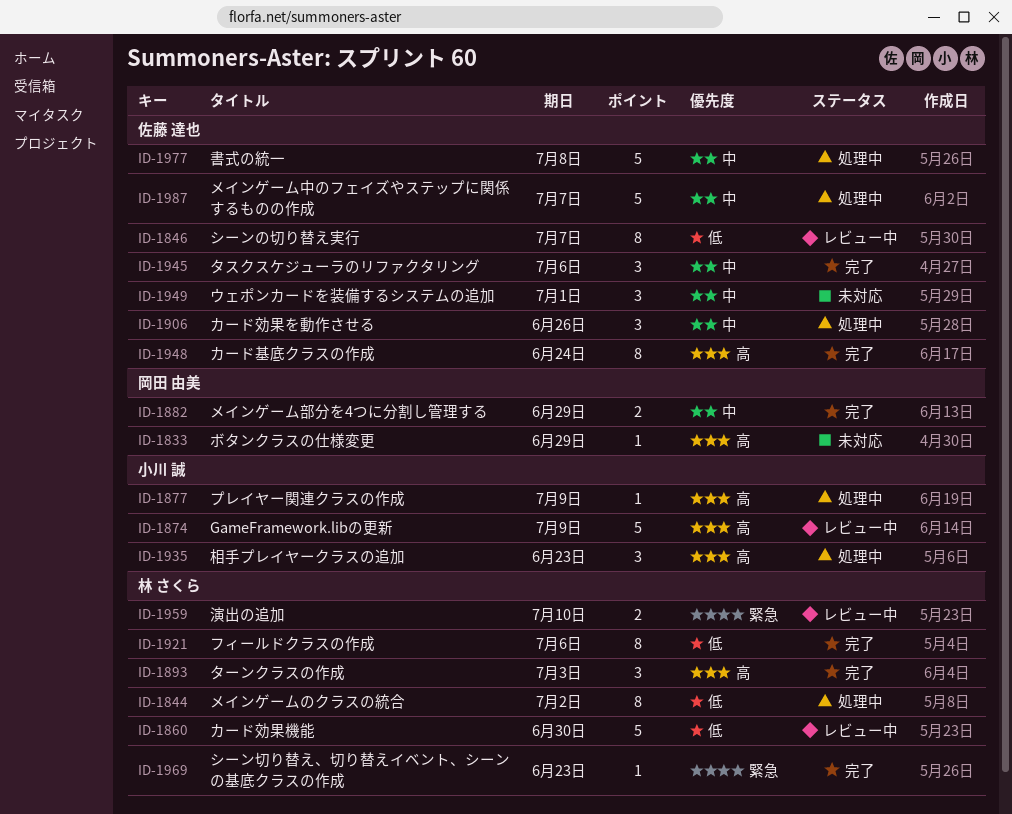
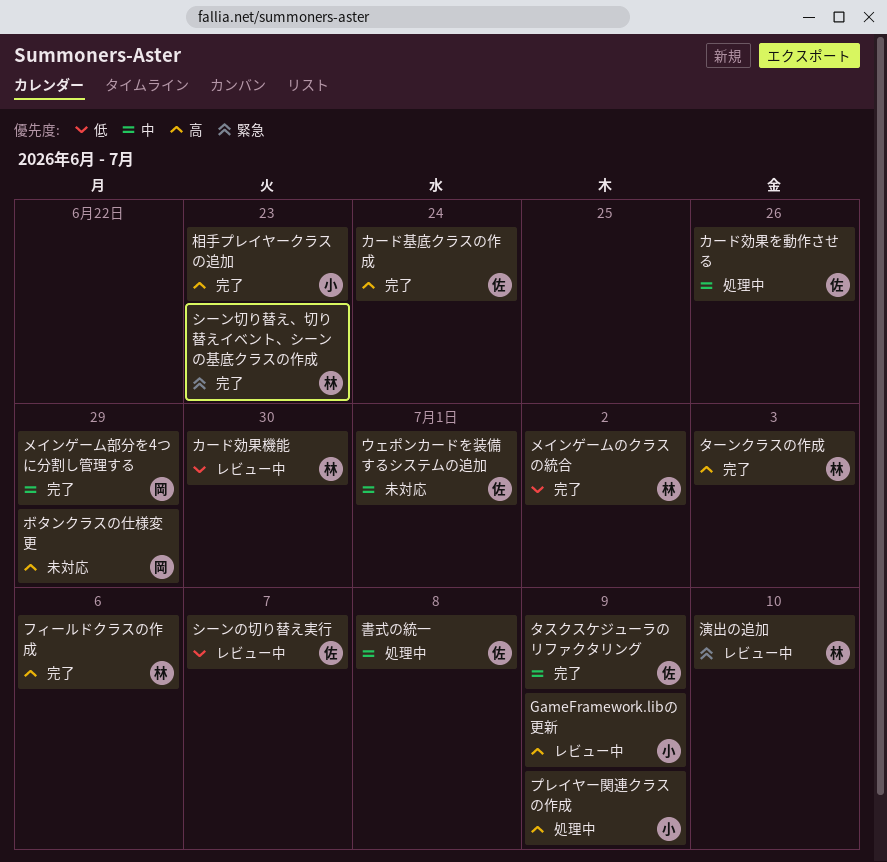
タスクスケジューラのリファクタリング, due: Jul 6 -> Jul 9
フィールドクラスの作成, priority: 低 -> 高
メインゲームのクラスの統合, status: 処理中 -> 完了
メインゲーム中のフェイズやステップに関係するものの作成: present -> none
相手プレイヤークラスの追加, status: 処理中 -> 完了

